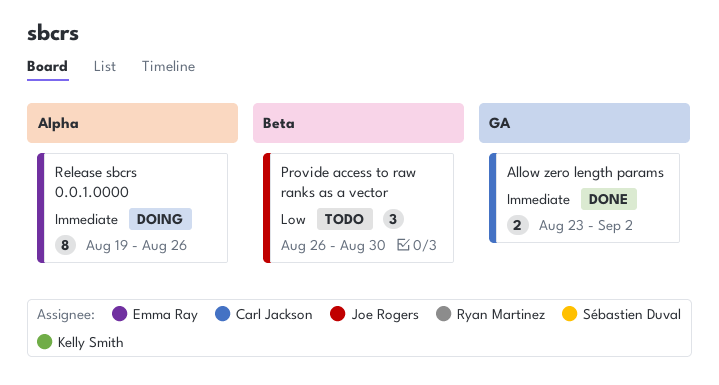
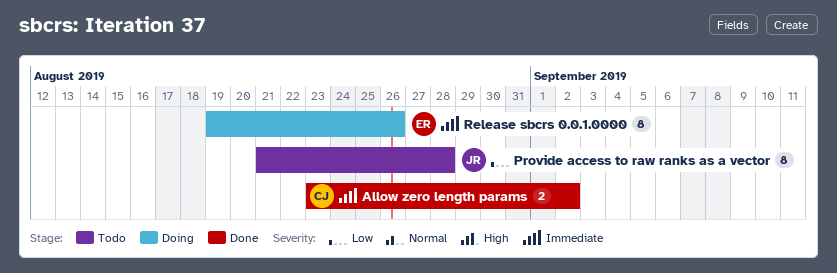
Provide access to raw ranks as a vector, estimate: 3 -> 8
Provide access to raw ranks as a vector, start: Aug 26 -> Aug 21
Provide access to raw ranks as a vector, due: Aug 30 -> Aug 28

